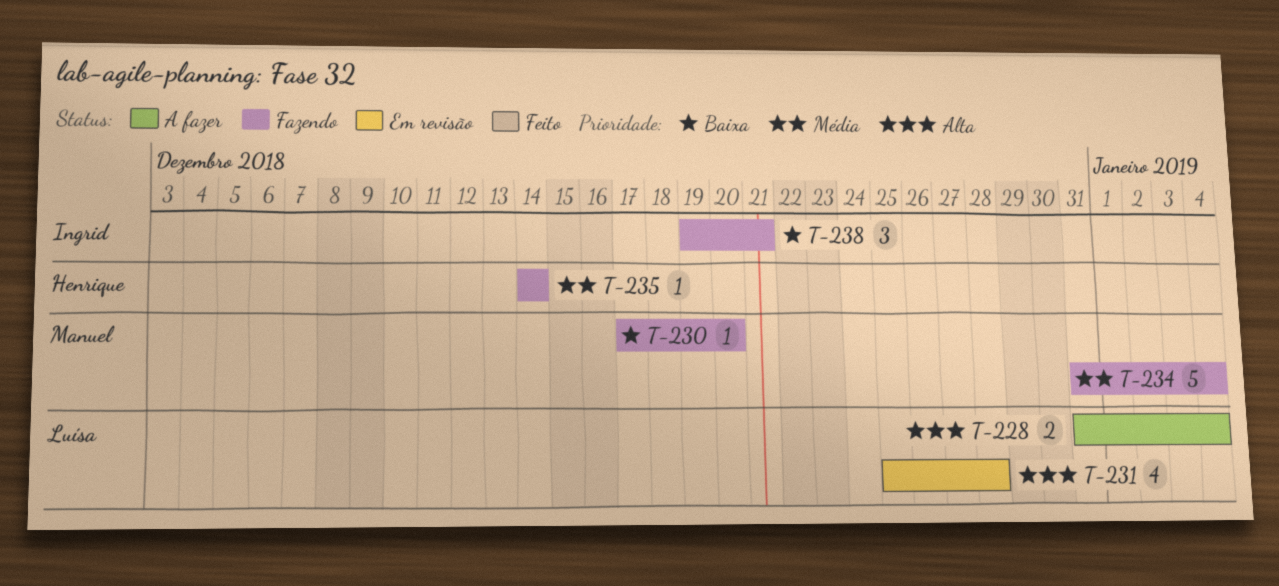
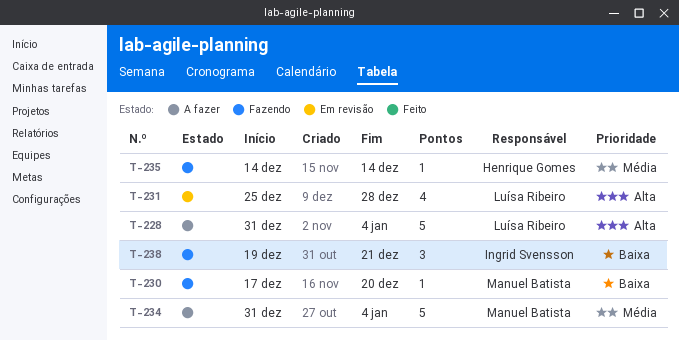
T-228, estimate: 2 -> 5
T-234, status: Fazendo -> A fazer

